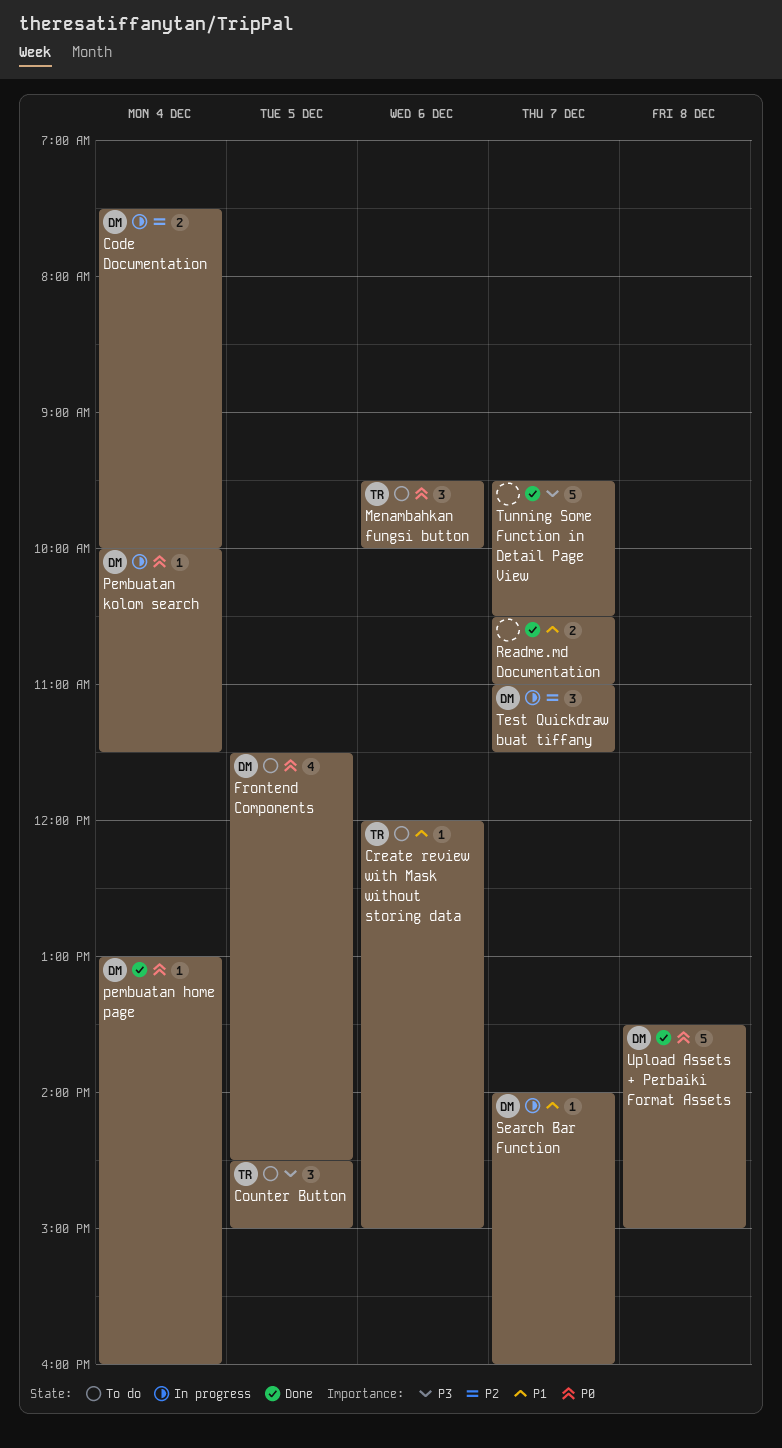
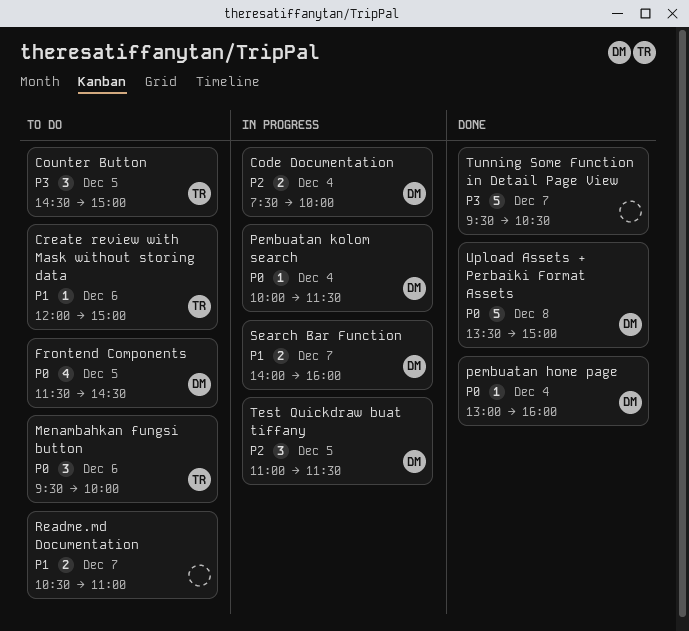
Readme.md Documentation, status: Done -> To do
Search Bar Function, estimate: 1 -> 2
Test Quickdraw buat tiffany, day: Dec 7 -> Dec 5

